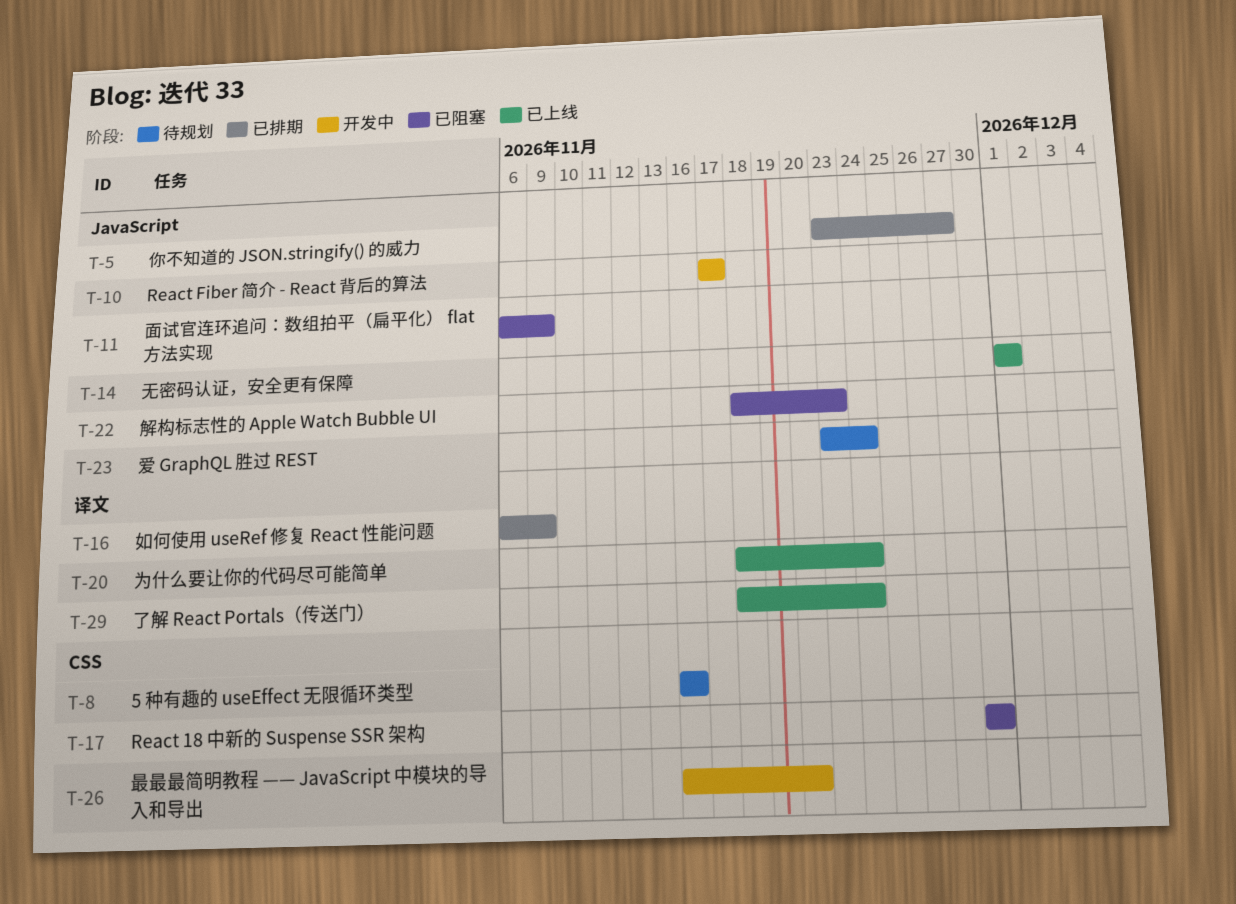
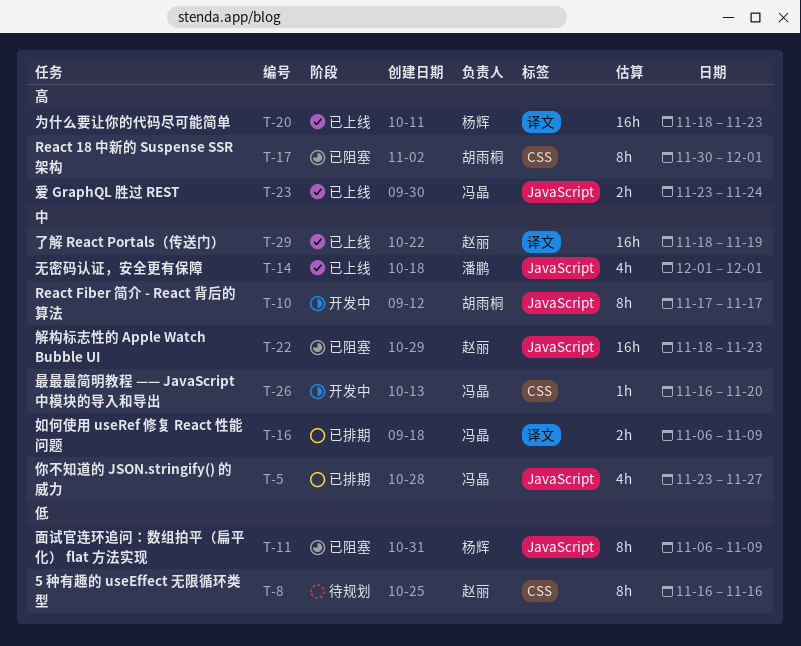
T-17, due: Nov 30 -> Dec 1
T-20, due: Nov 24 -> Nov 23
T-23, status: 待规划 -> 已上线
T-29, due: Nov 24 -> Nov 19

